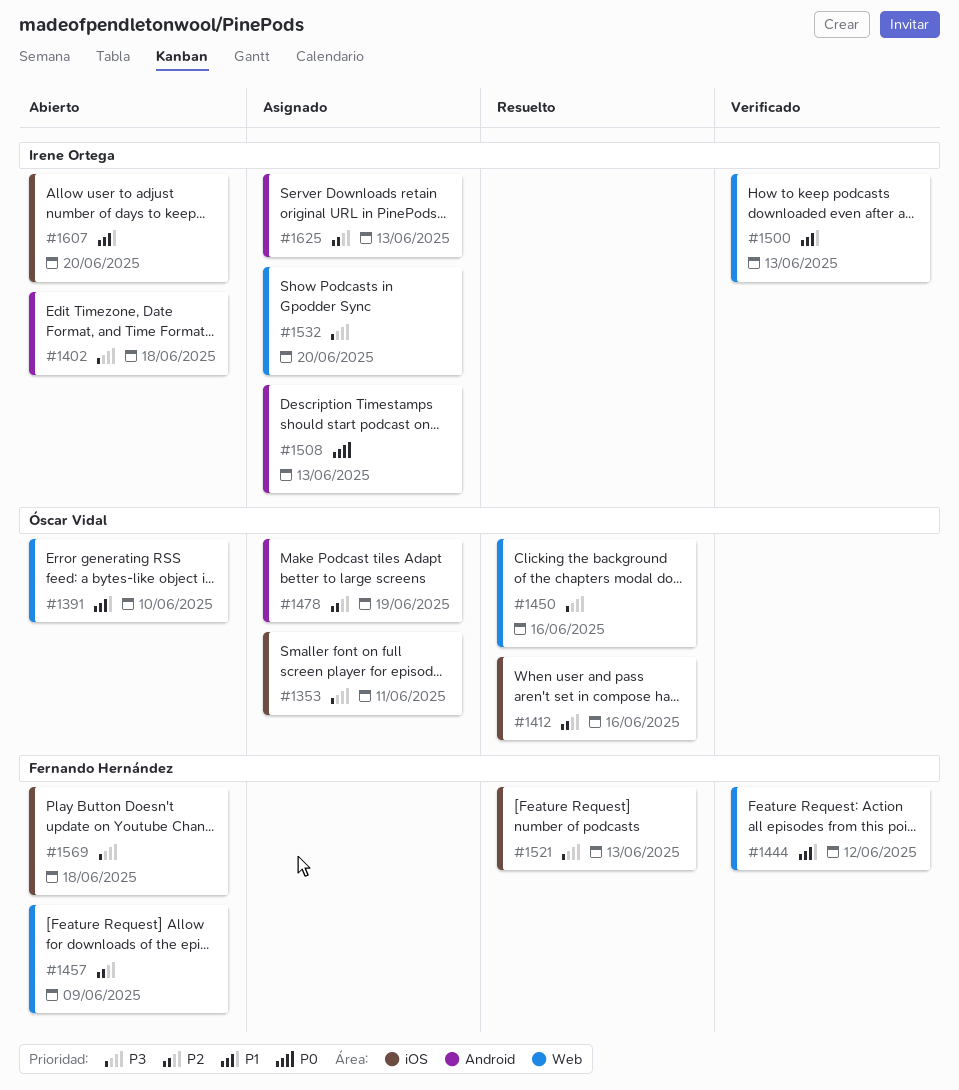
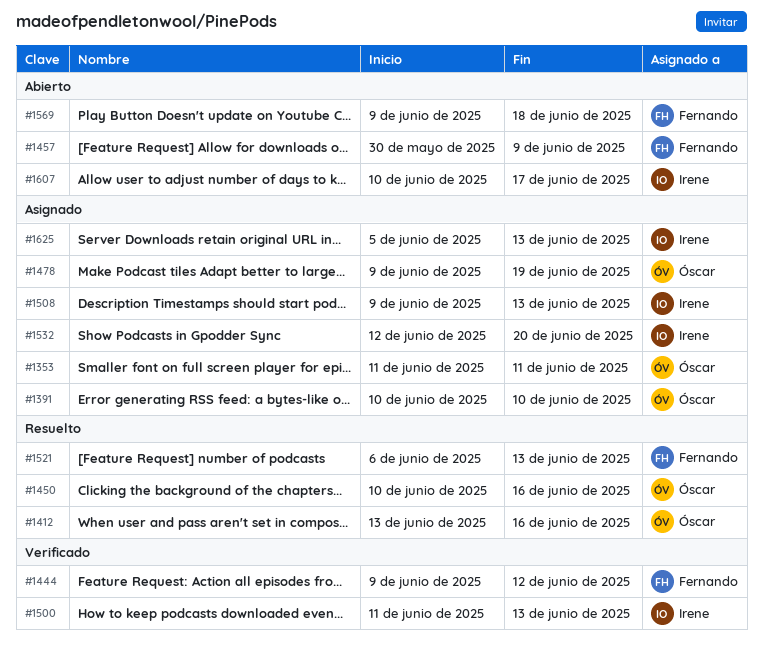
#1391, status: Abierto -> Asignado
#1402: present -> none
#1607, due: Jun 20 -> Jun 17

